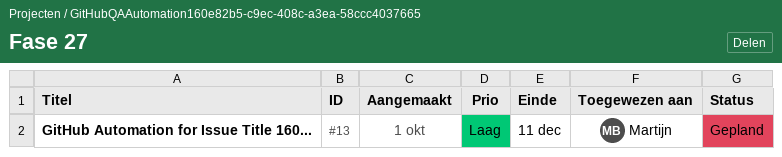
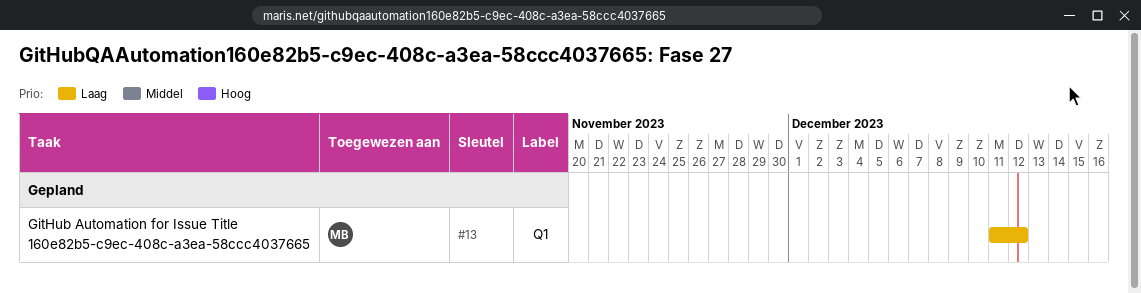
#13, due: Dec 11 -> Dec 12

